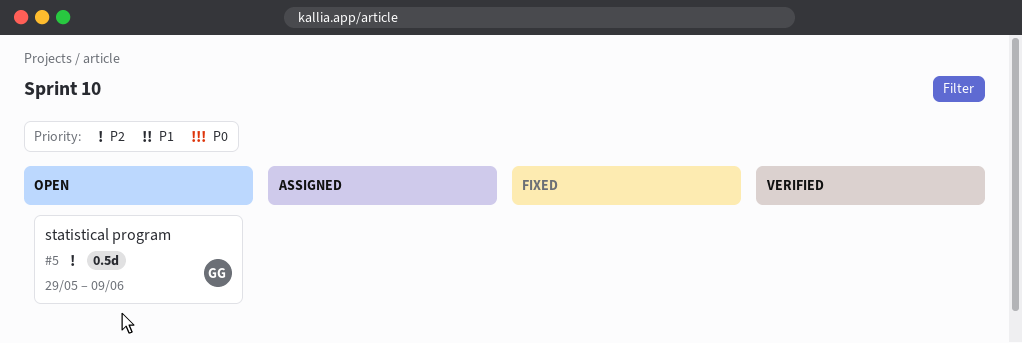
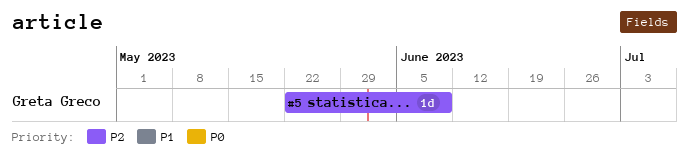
#5, estimate: 0.5d -> 1d
#5, start: May 29 -> May 22

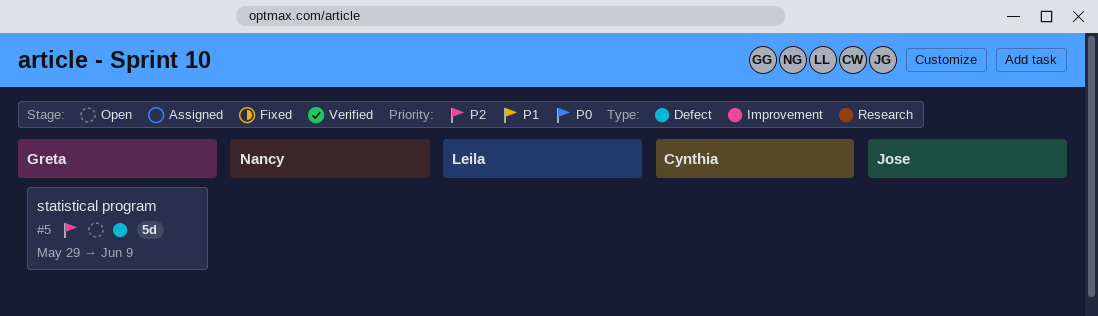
#5, estimate: 1d -> 5d
#5, start: May 22 -> May 29

